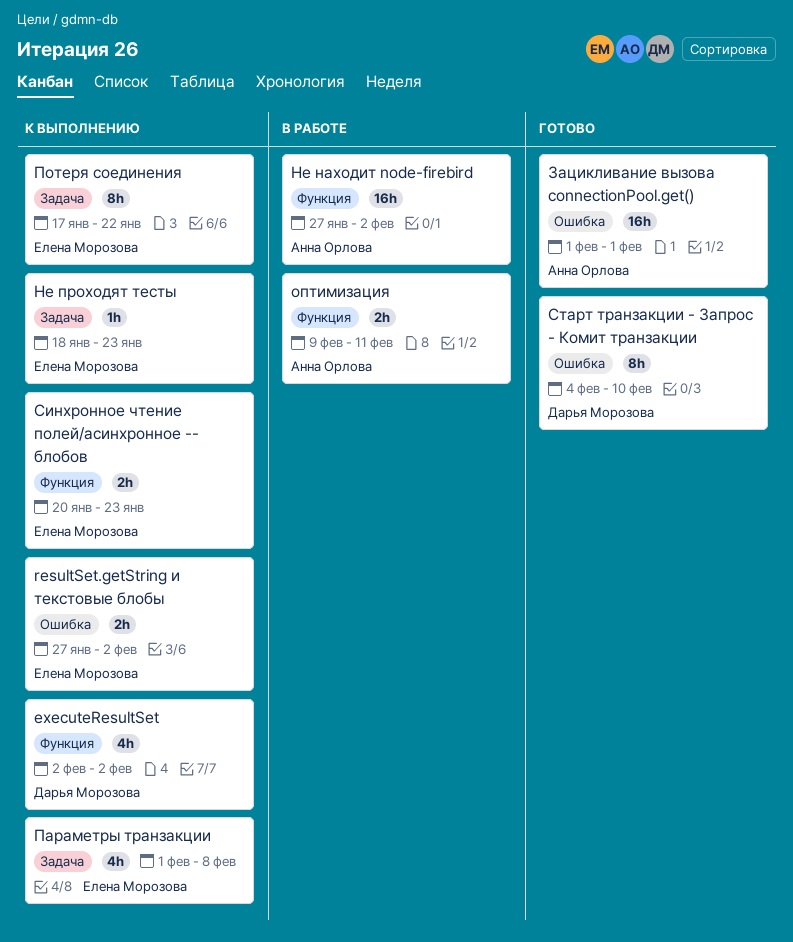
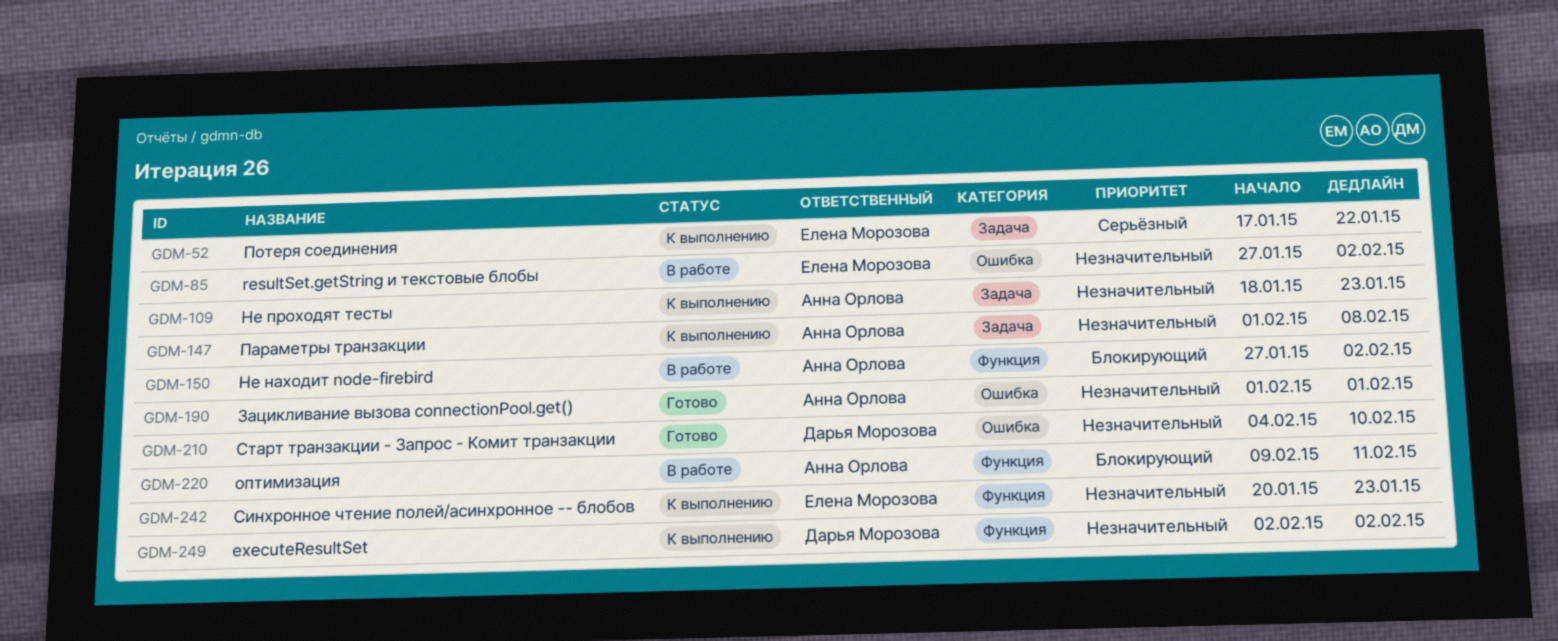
resultSet.getString и текстовые блобы, status: К выполнению -> В работе
Не проходят тесты, owner: Елена Морозова -> Анна Орлова
Параметры транзакции, owner: Елена Морозова -> Анна Орлова

